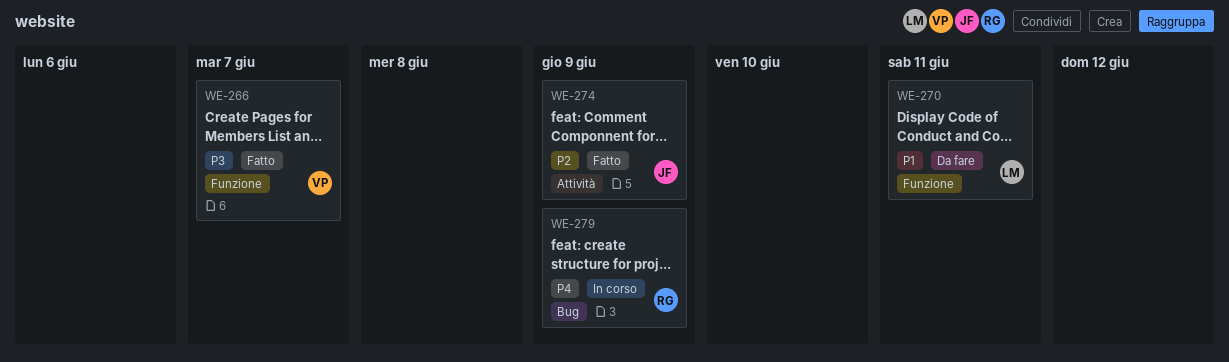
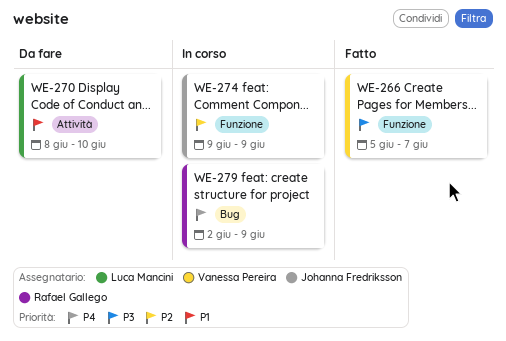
WE-270, label: Funzione -> Attività
WE-270, due: Jun 11 -> Jun 10
WE-274, status: Fatto -> In corso
WE-274, label: Attività -> Funzione

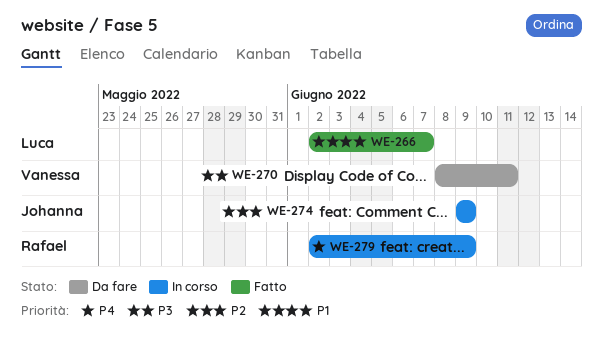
WE-266, owner: Vanessa Pereira -> Luca Mancini
WE-266, priority: P3 -> P1
WE-266, start: Jun 5 -> Jun 2
WE-270, owner: Luca Mancini -> Vanessa Pereira
WE-270, priority: P1 -> P3
WE-270, due: Jun 10 -> Jun 11

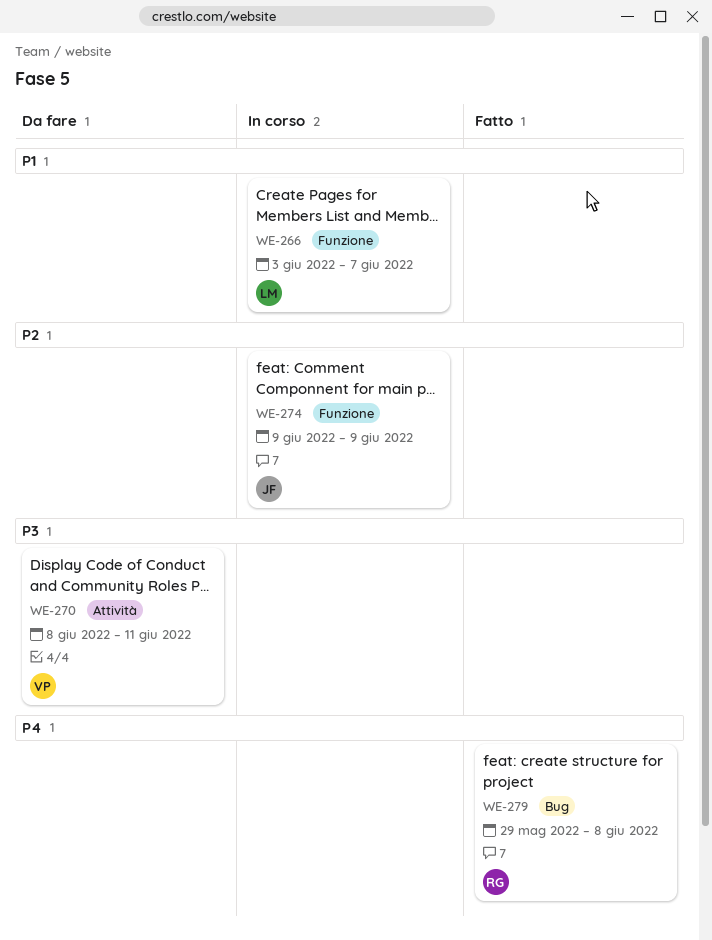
WE-266, status: Fatto -> In corso
WE-266, start: Jun 2 -> Jun 3
WE-279, status: In corso -> Fatto
WE-279, start: Jun 2 -> May 29
WE-279, due: Jun 9 -> Jun 8

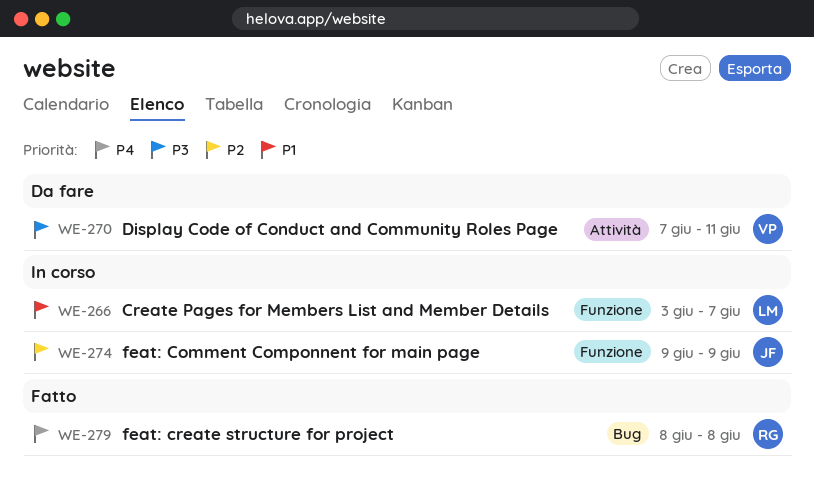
WE-270, start: Jun 8 -> Jun 7
WE-279, start: May 29 -> Jun 8

